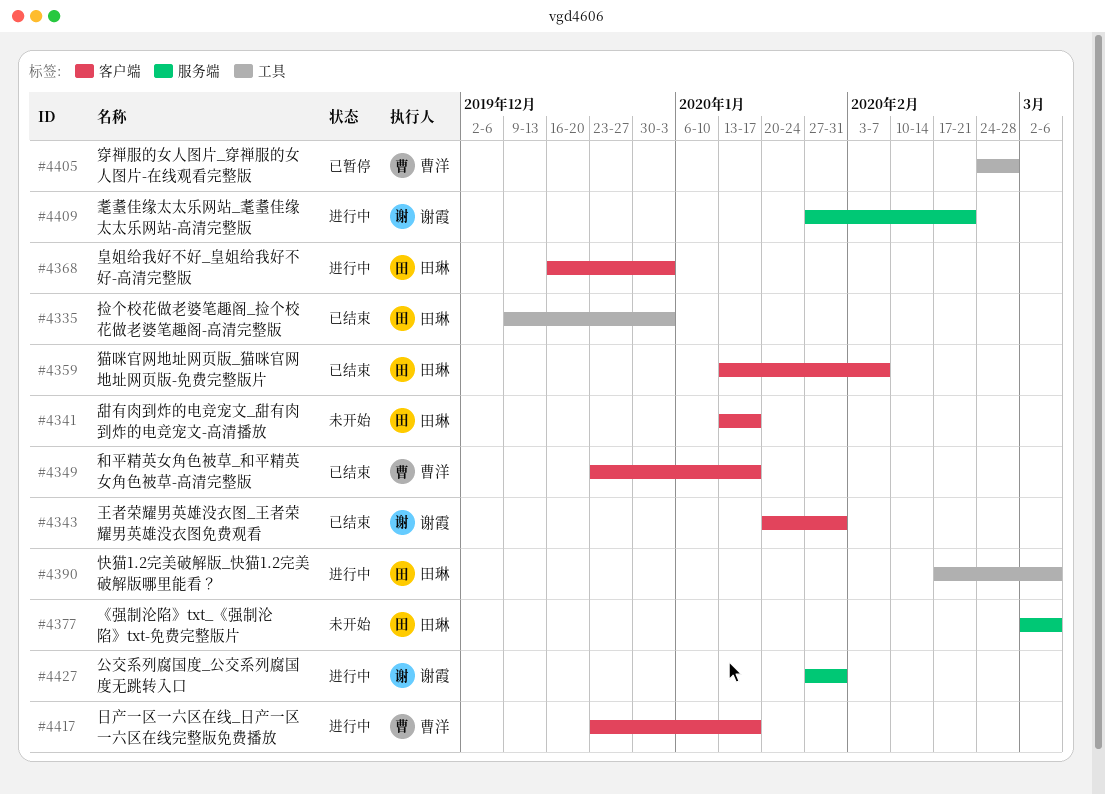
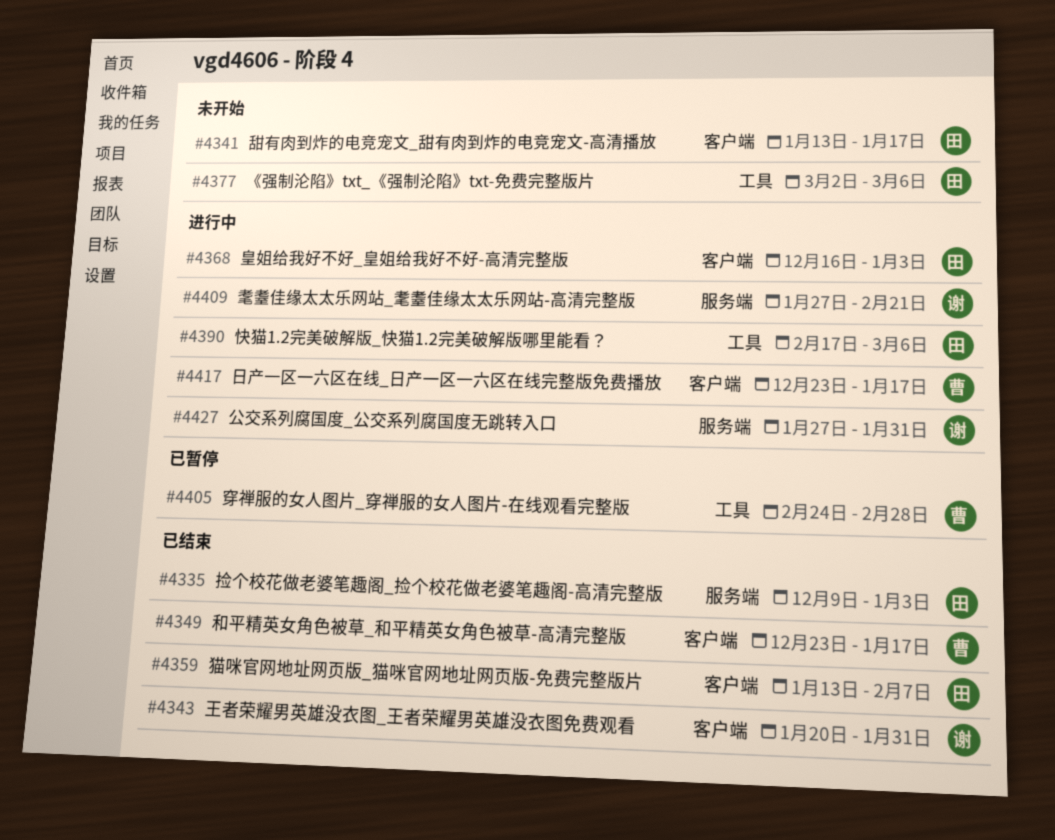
#4335, label: 工具 -> 服务端
#4377, label: 服务端 -> 工具

